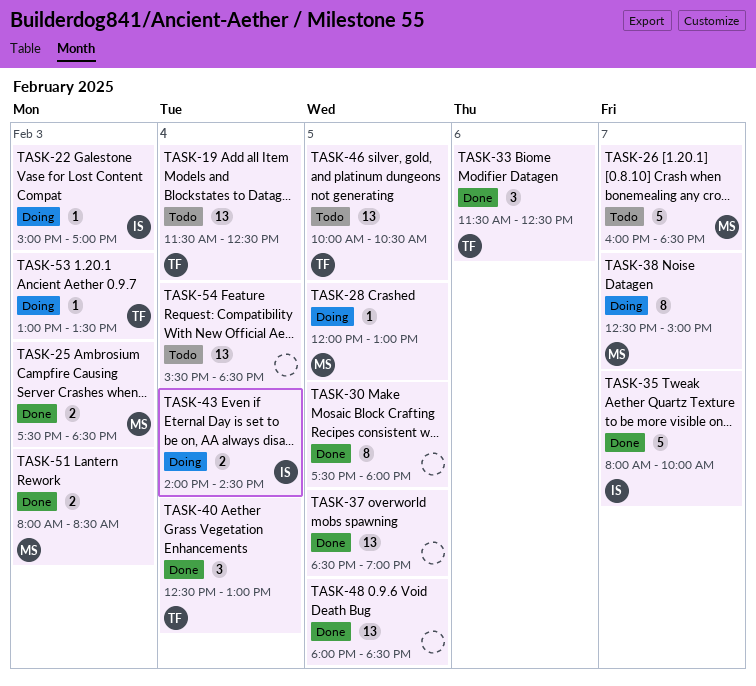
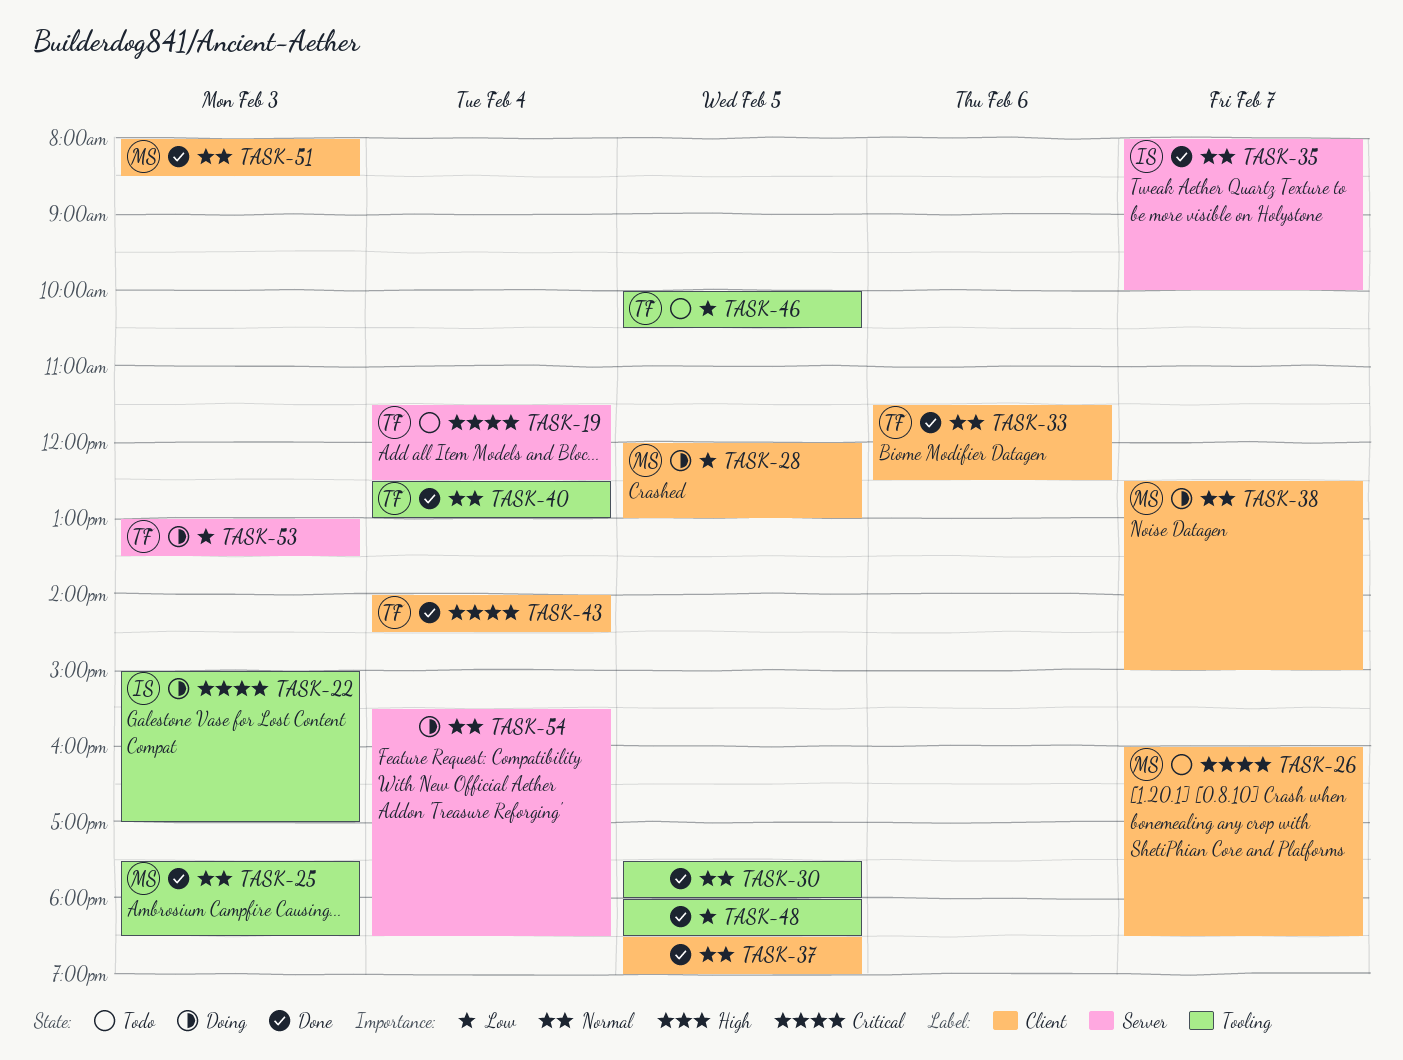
TASK-43, status: Doing -> Done
TASK-43, owner: IS -> TF
TASK-54, status: Todo -> Doing

